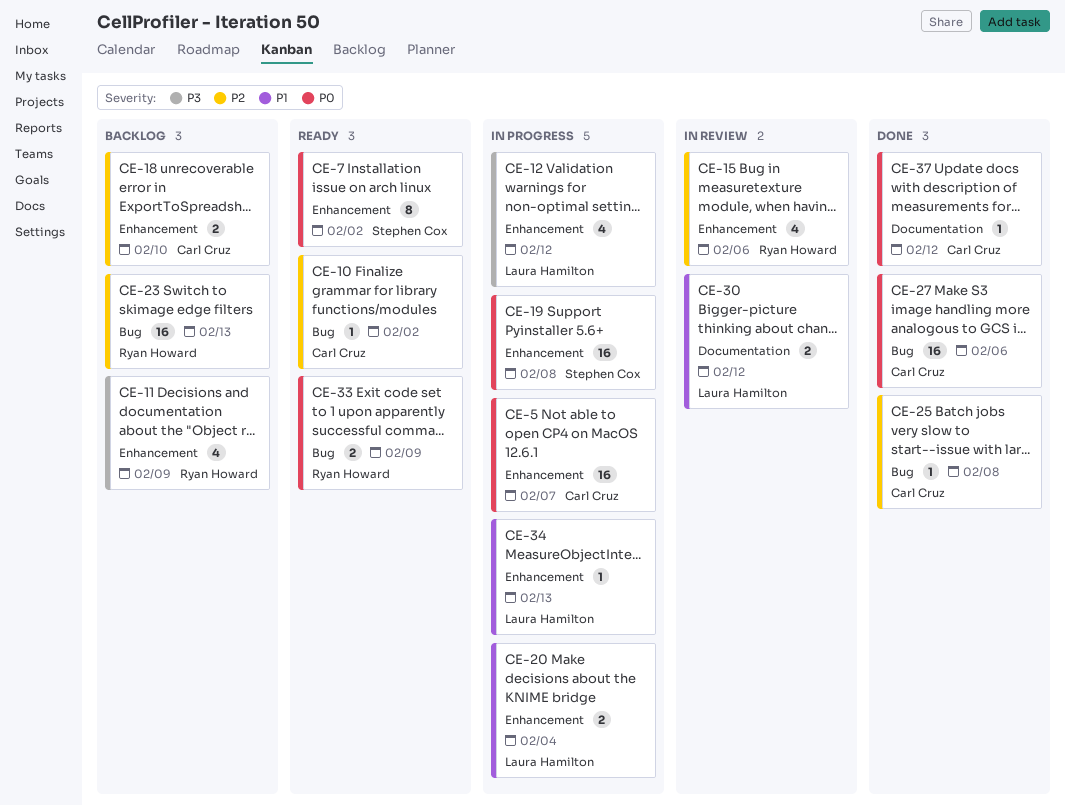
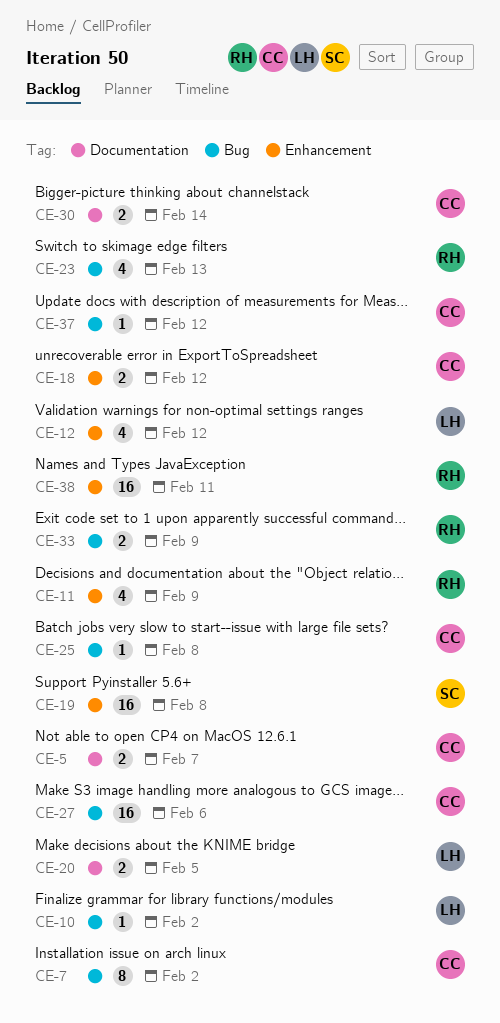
CE-5, label: Enhancement -> Documentation
CE-5, estimate: 16 -> 2
CE-7, owner: Stephen Cox -> Carl Cruz
CE-7, label: Enhancement -> Bug
CE-10, owner: Carl Cruz -> Laura Hamilton
CE-15: present -> none
CE-18, due: Feb 10 -> Feb 12
CE-20, label: Enhancement -> Documentation
CE-20, due: Feb 4 -> Feb 5
CE-23, estimate: 16 -> 4
CE-30, owner: Laura Hamilton -> Carl Cruz
CE-30, due: Feb 12 -> Feb 14
CE-34: present -> none
CE-37, label: Documentation -> Bug
CE-38: none -> present

